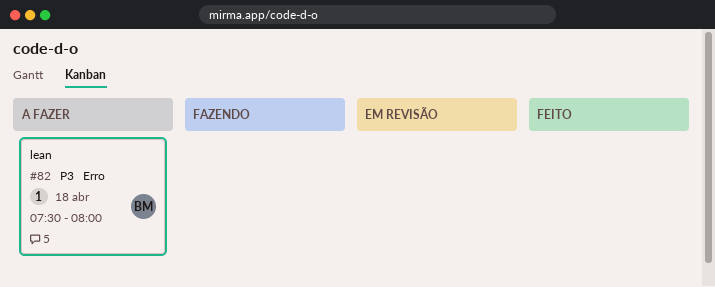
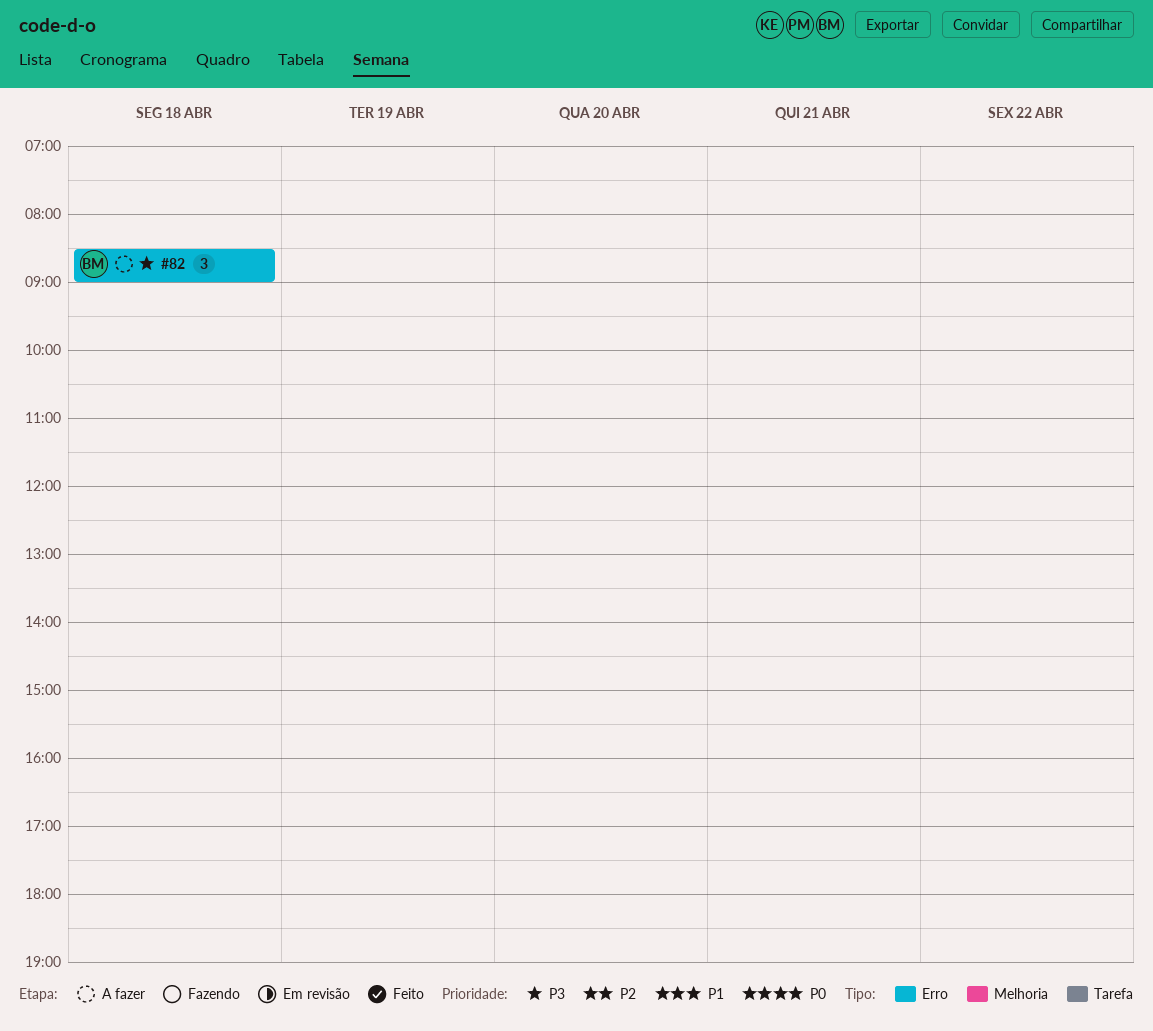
#82, estimate: 1 -> 3
#82, begins: 07:30 -> 08:30
#82, ends: 08:00 -> 09:00

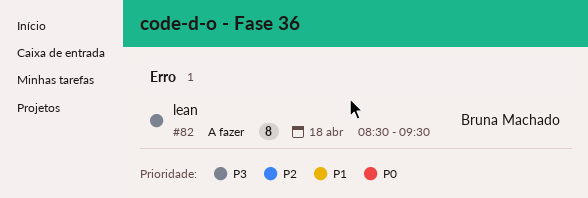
#82, estimate: 3 -> 8
#82, ends: 09:00 -> 09:30

